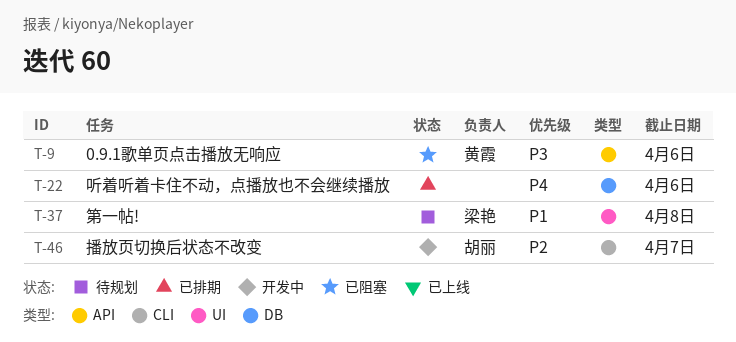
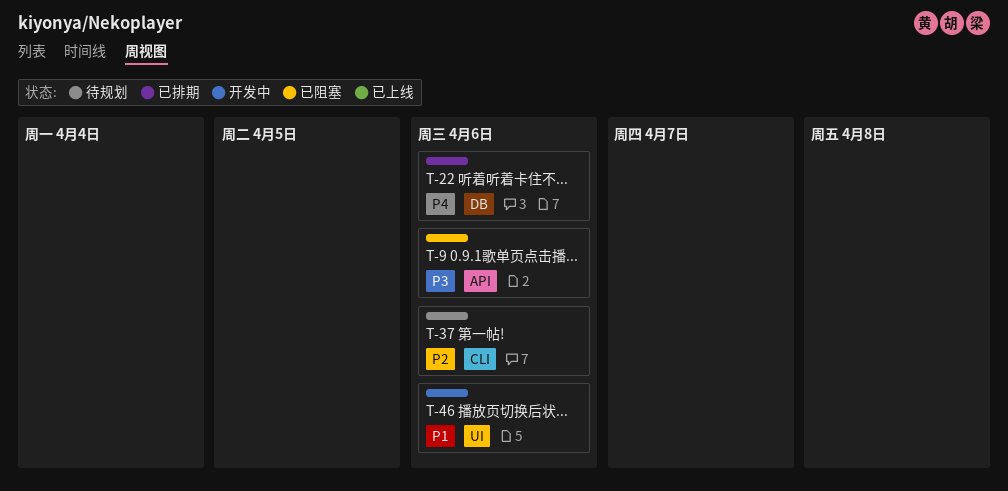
T-37, priority: P1 -> P2
T-37, label: UI -> CLI
T-37, due: Apr 8 -> Apr 6
T-46, priority: P2 -> P1
T-46, label: CLI -> UI
T-46, due: Apr 7 -> Apr 6

